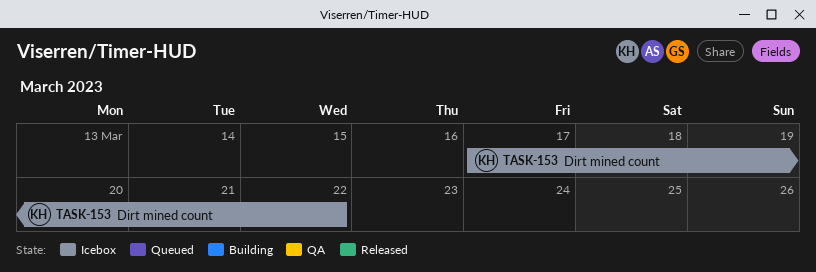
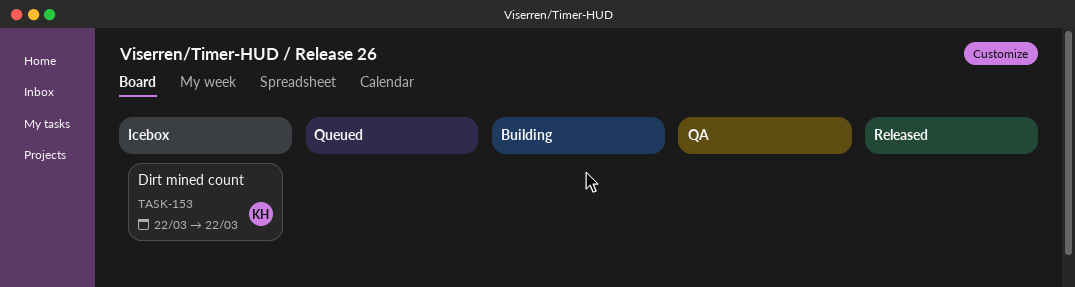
TASK-153, start: Mar 17 -> Mar 22

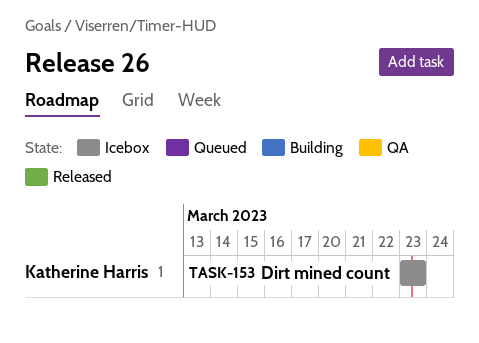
TASK-153, start: Mar 22 -> Mar 23
TASK-153, due: Mar 22 -> Mar 23

